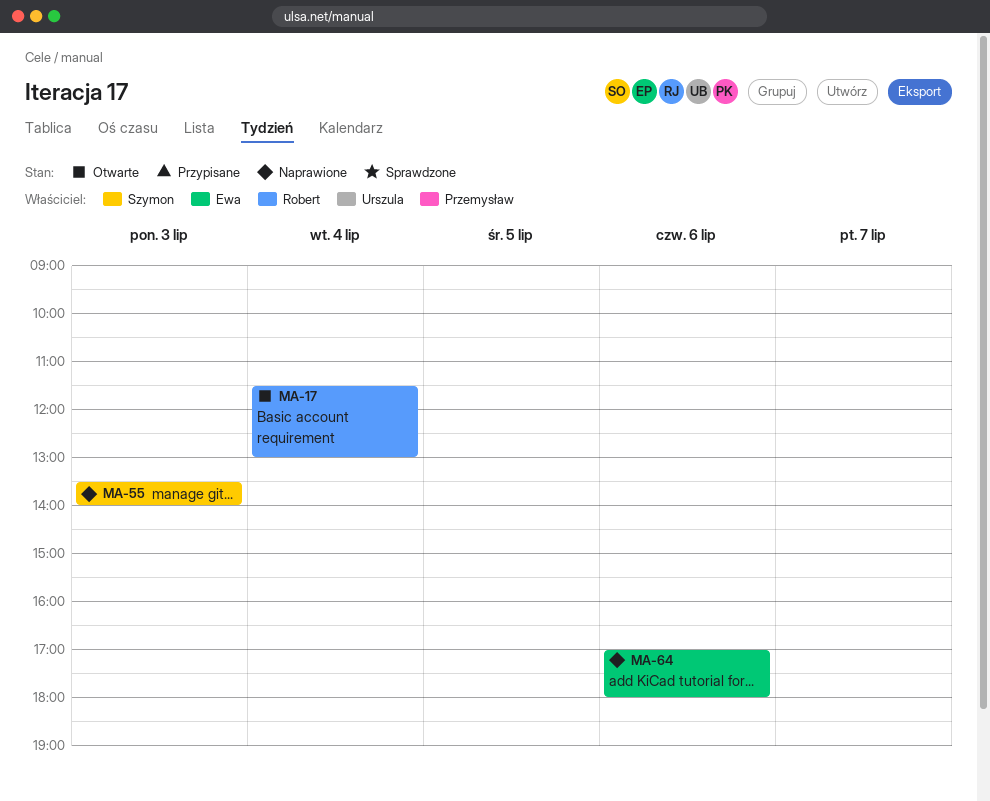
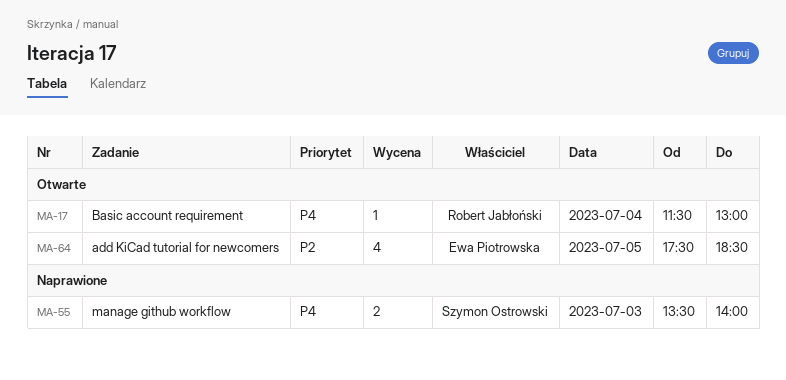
MA-64, status: Naprawione -> Otwarte
MA-64, day: Jul 6 -> Jul 5
MA-64, begins: 17:00 -> 17:30
MA-64, ends: 18:00 -> 18:30

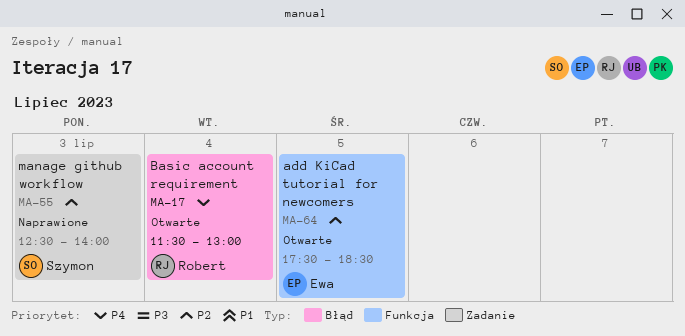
MA-55, priority: P4 -> P2
MA-55, begins: 13:30 -> 12:30

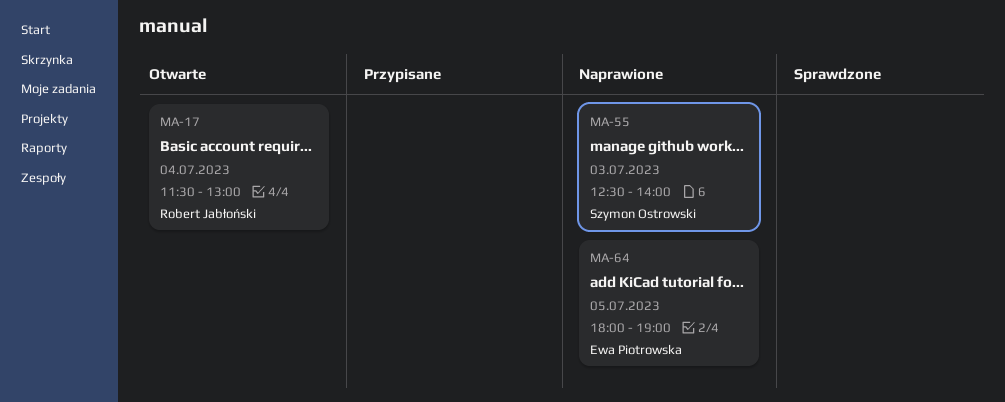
MA-64, status: Otwarte -> Naprawione
MA-64, begins: 17:30 -> 18:00
MA-64, ends: 18:30 -> 19:00

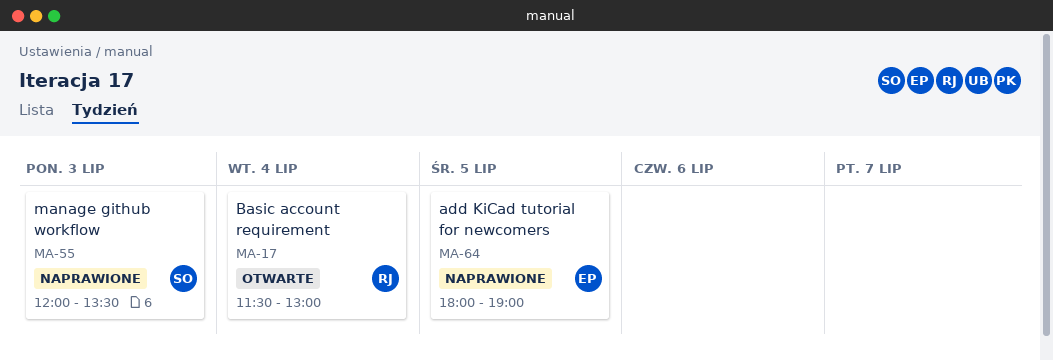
MA-55, begins: 12:30 -> 12:00
MA-55, ends: 14:00 -> 13:30

